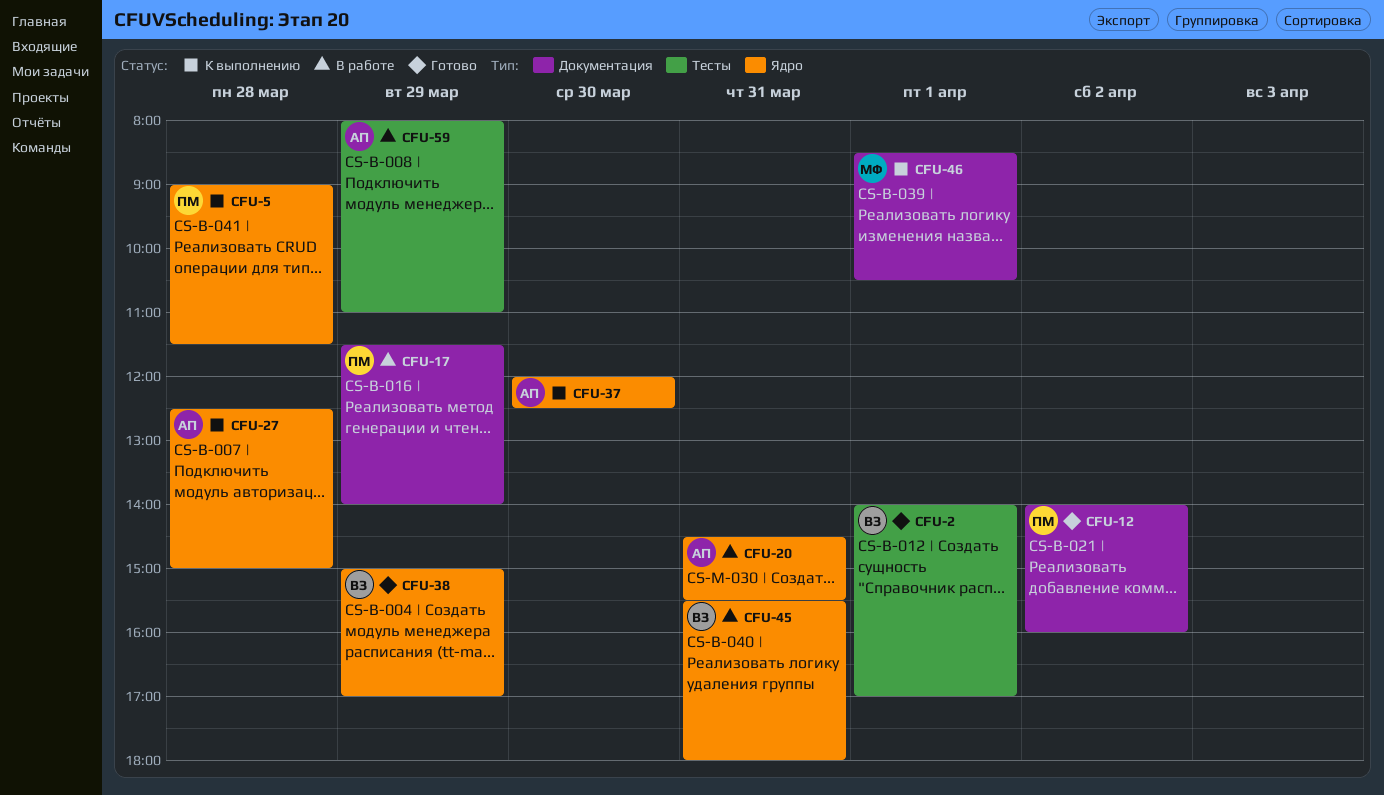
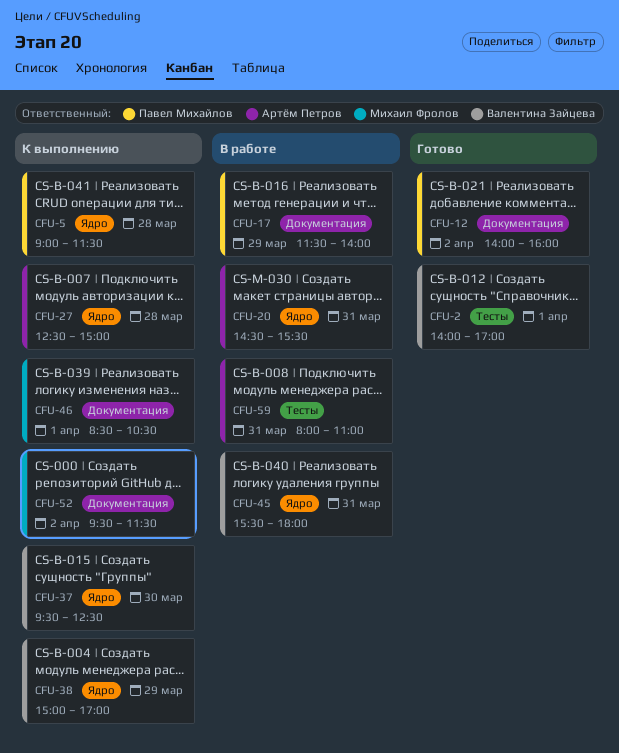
CFU-37, owner: Артём Петров -> Валентина Зайцева
CFU-37, begins: 12:00 -> 09:30
CFU-38, status: Готово -> К выполнению
CFU-52: none -> present
CFU-59, day: Mar 29 -> Mar 31

